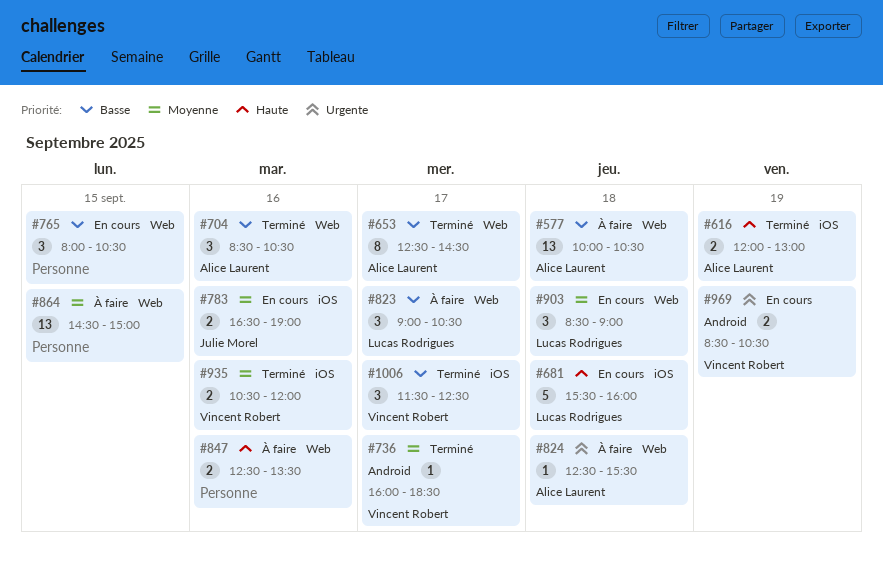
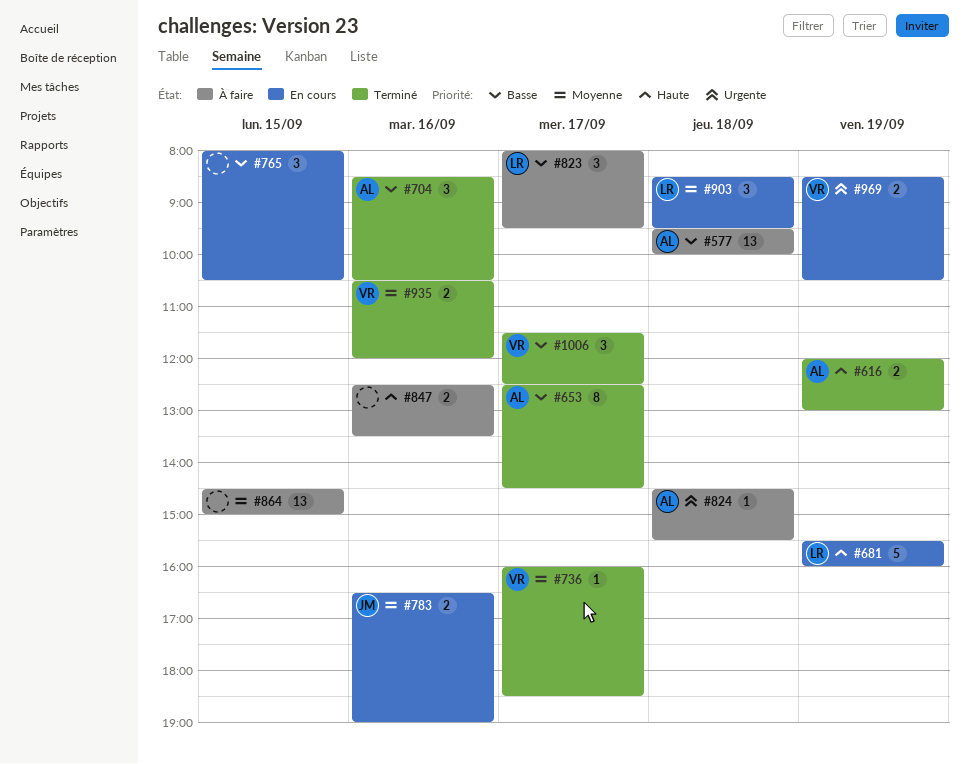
#577, begins: 10:00 -> 09:30
#577, ends: 10:30 -> 10:00
#681, day: Sep 18 -> Sep 19
#823, begins: 09:00 -> 08:00
#823, ends: 10:30 -> 09:30
#824, begins: 12:30 -> 14:30
#903, ends: 09:00 -> 09:30

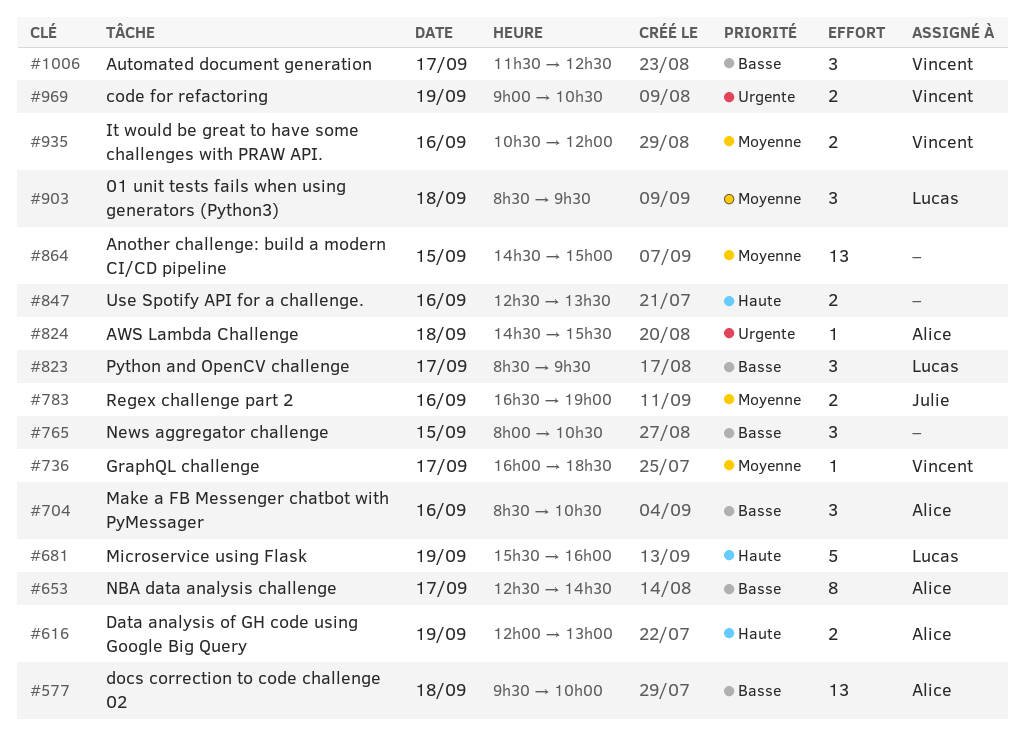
#823, begins: 08:00 -> 08:30
#969, begins: 08:30 -> 09:00

